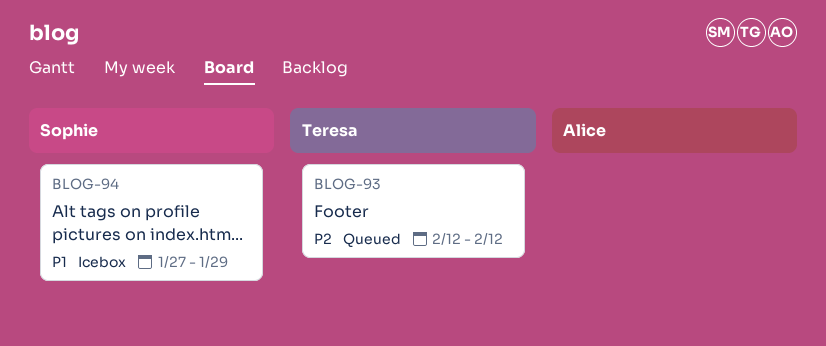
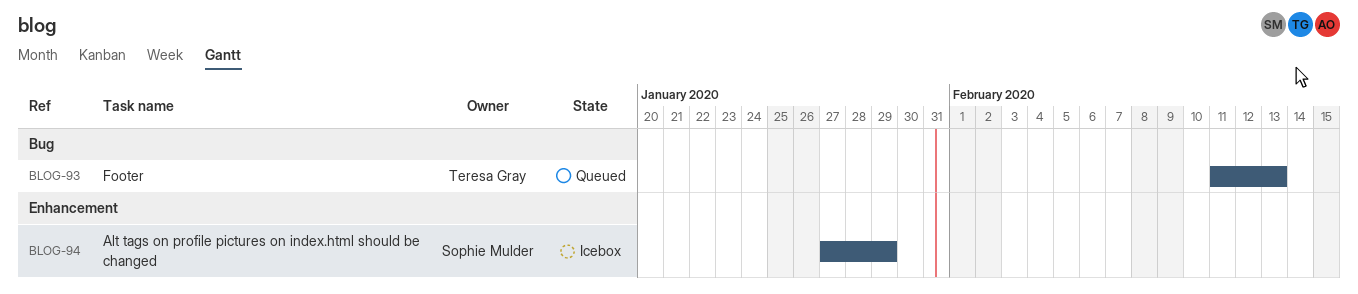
BLOG-93, start: Feb 12 -> Feb 11
BLOG-93, due: Feb 12 -> Feb 13

